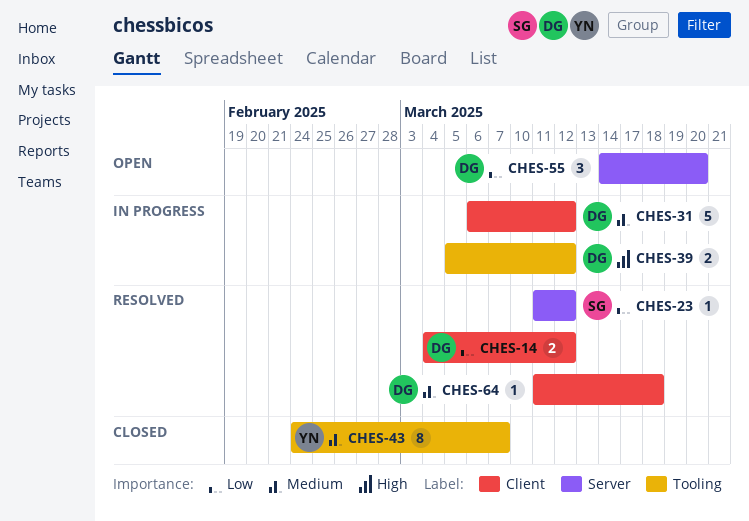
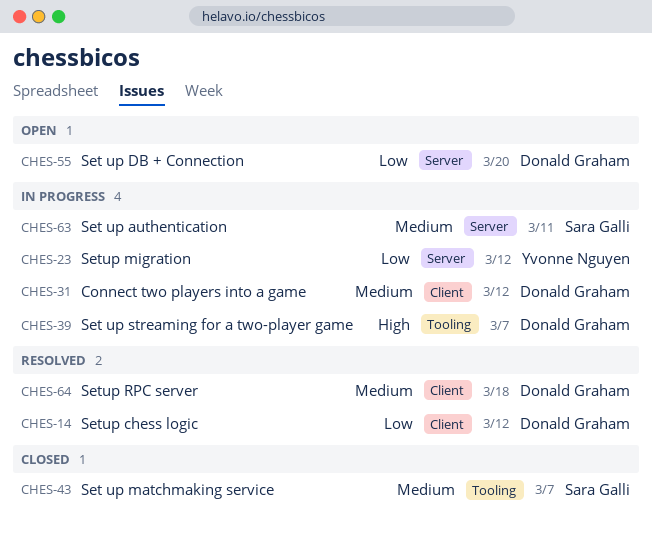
CHES-23, status: Resolved -> In progress
CHES-23, owner: Sara Galli -> Yvonne Nguyen
CHES-39, due: Mar 12 -> Mar 7
CHES-43, owner: Yvonne Nguyen -> Sara Galli
CHES-63: none -> present

